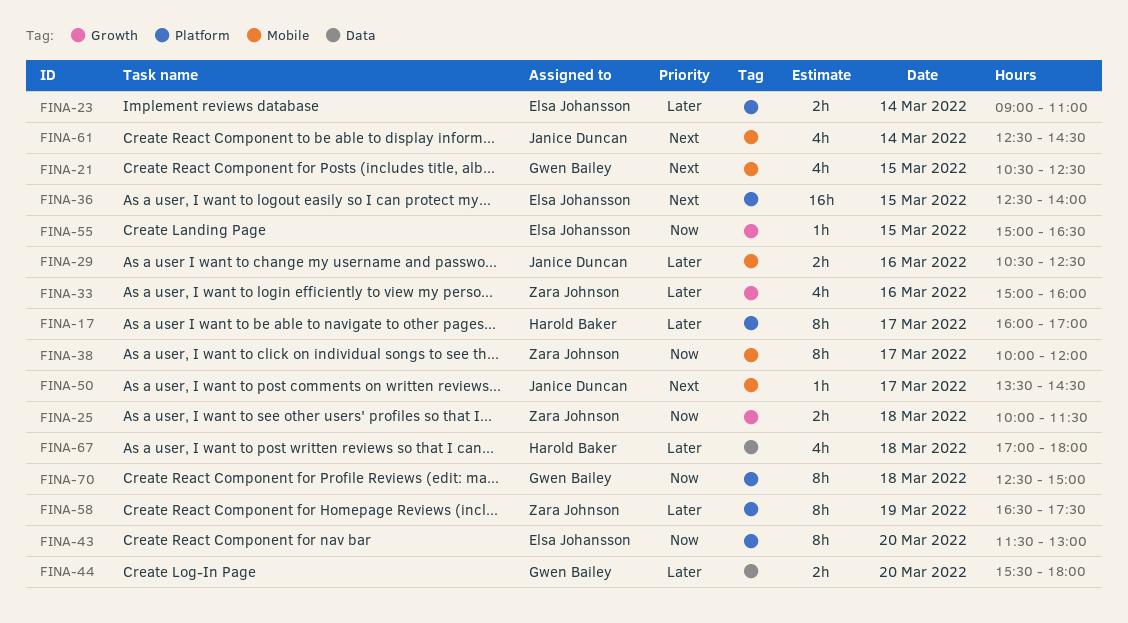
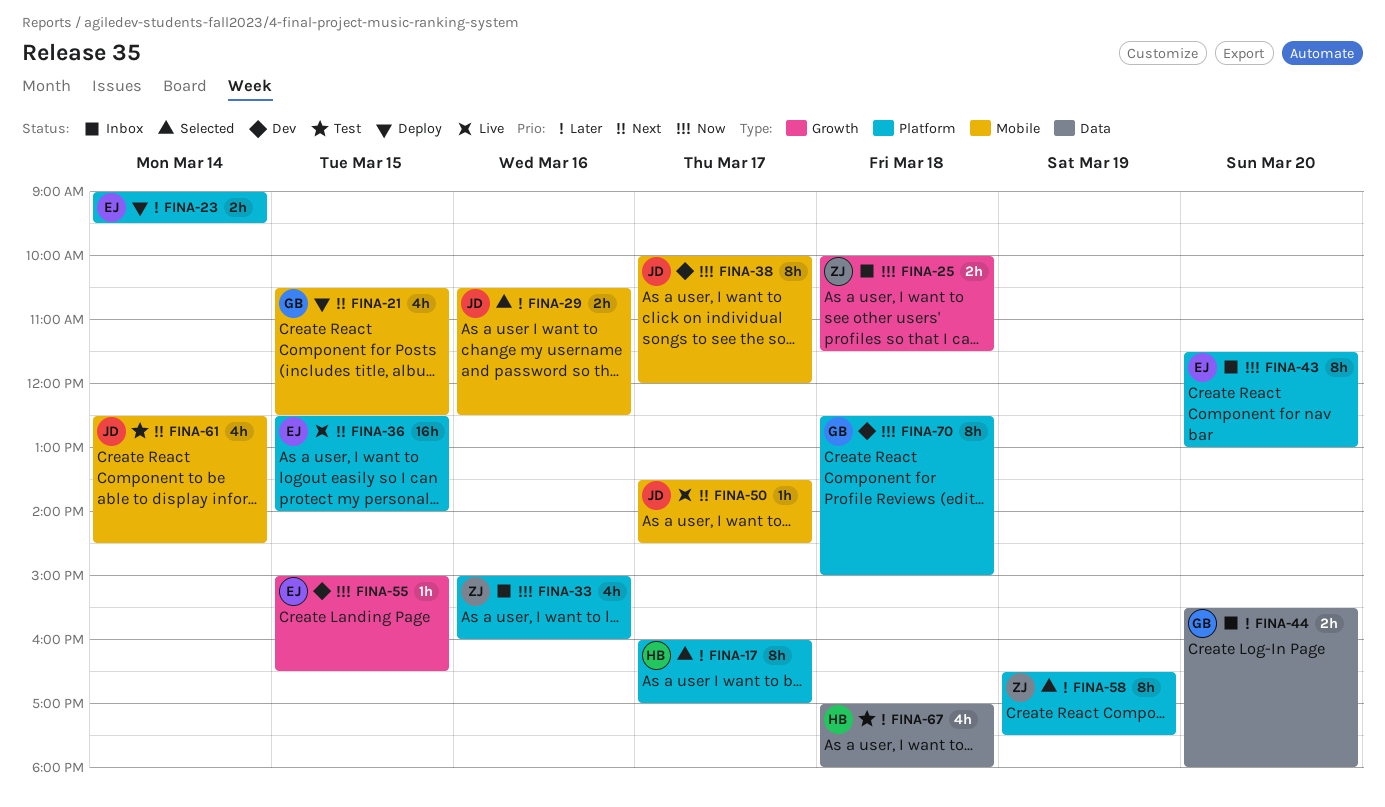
FINA-23, ends: 11:00 -> 09:30
FINA-33, priority: Later -> Now
FINA-33, label: Growth -> Platform
FINA-38, owner: Zara Johnson -> Janice Duncan

